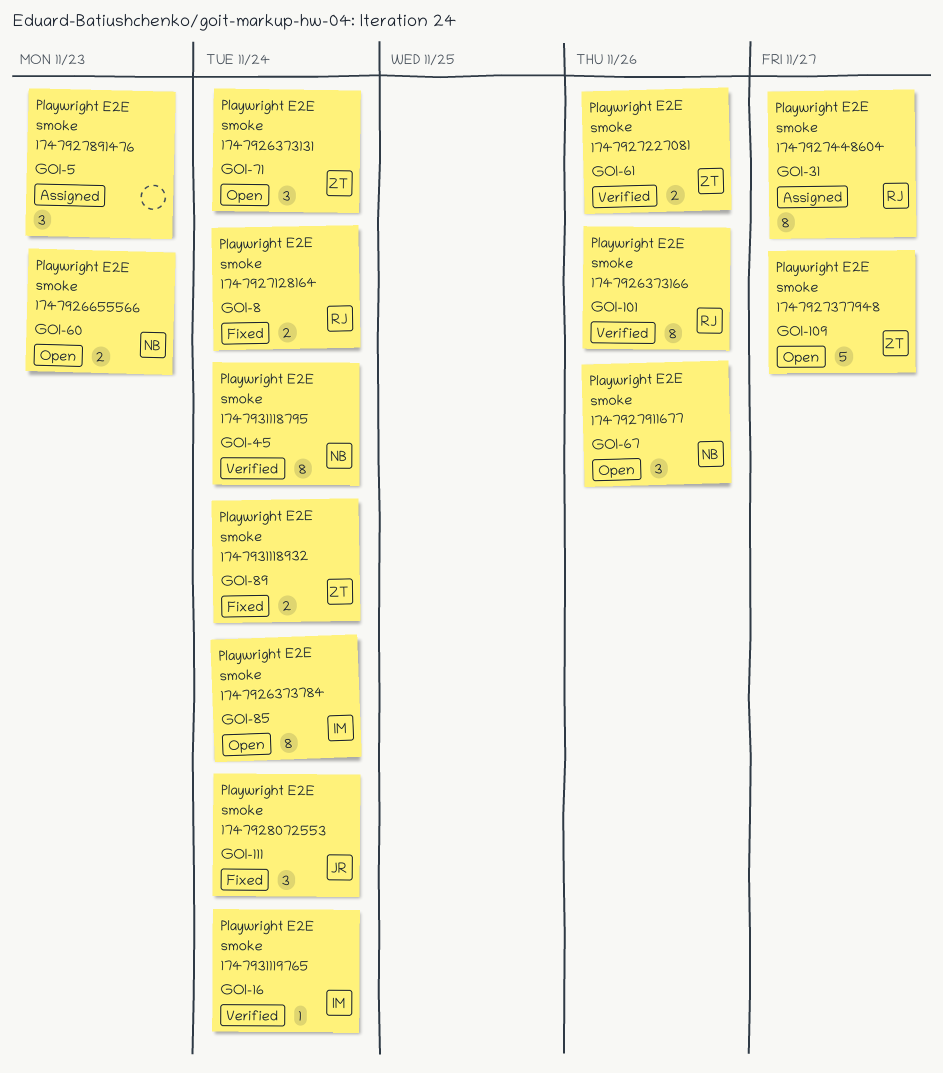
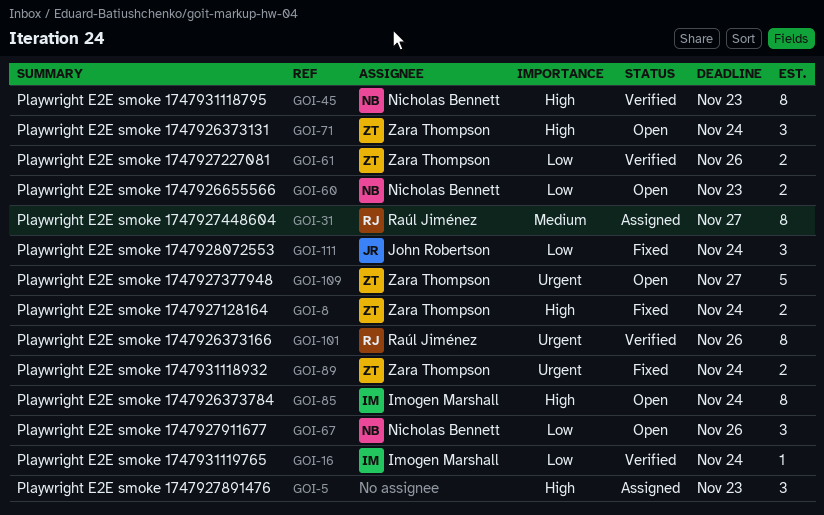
GOI-8, owner: Raúl Jiménez -> Zara Thompson
GOI-45, due: Nov 24 -> Nov 23

